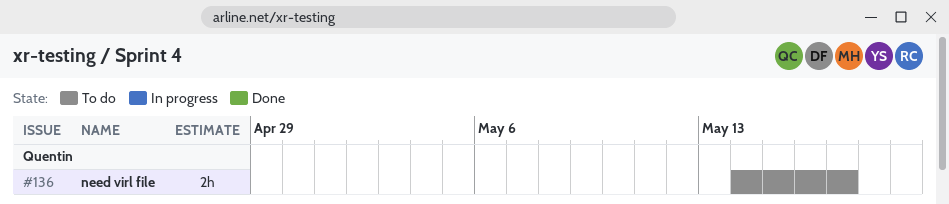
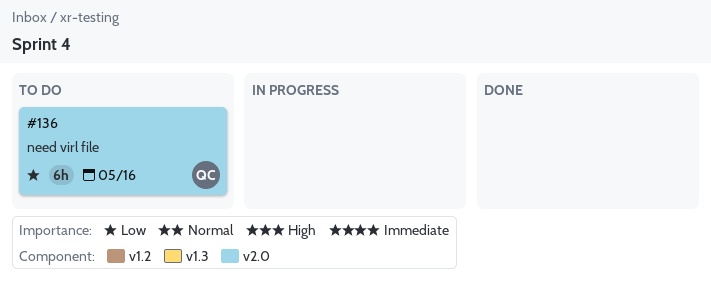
#136, estimate: 2h -> 6h
#136, due: May 17 -> May 16

